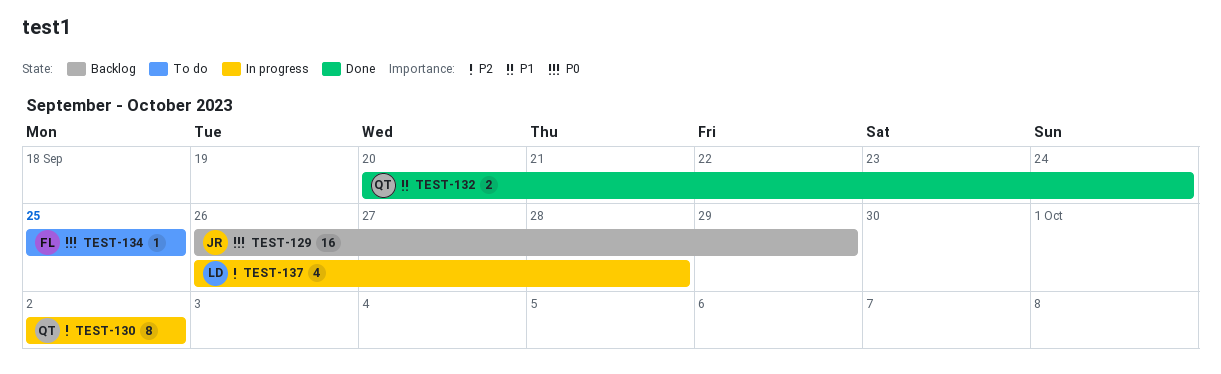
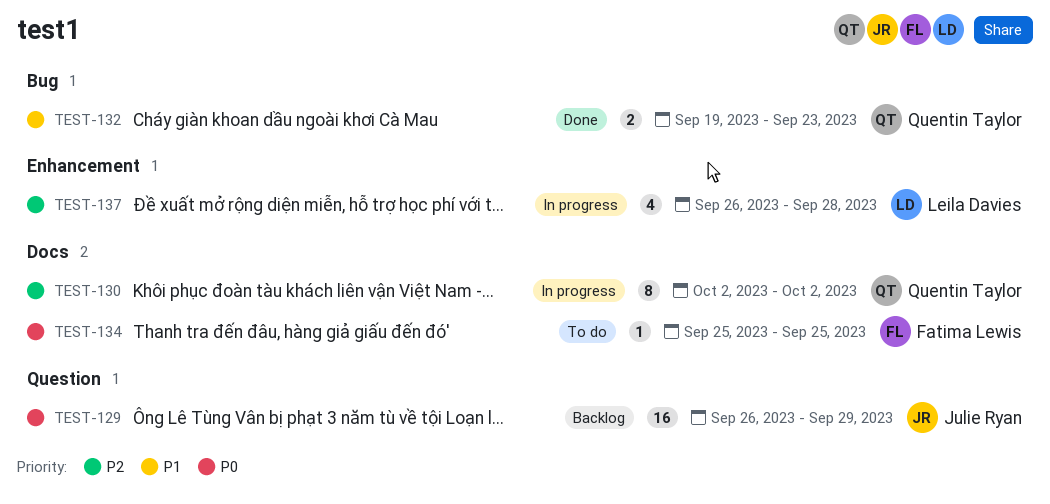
TEST-132, start: Sep 20 -> Sep 19
TEST-132, due: Sep 24 -> Sep 23

